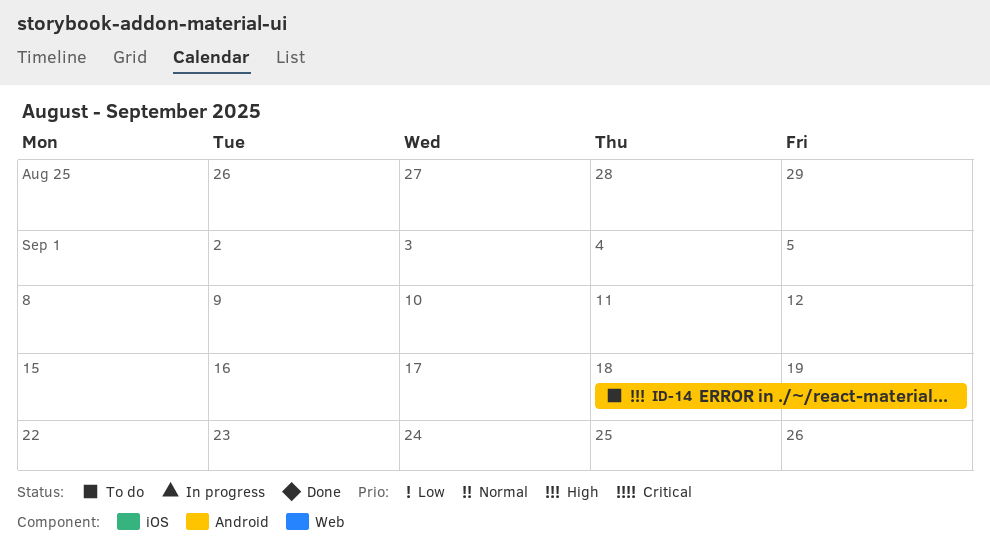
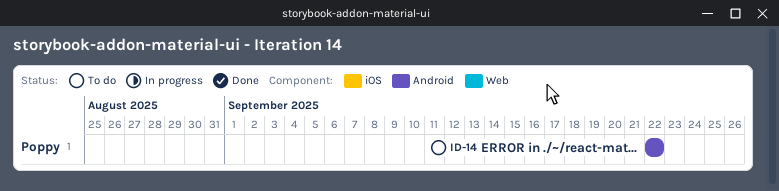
ID-14, start: Sep 18 -> Sep 22
ID-14, due: Sep 19 -> Sep 22

